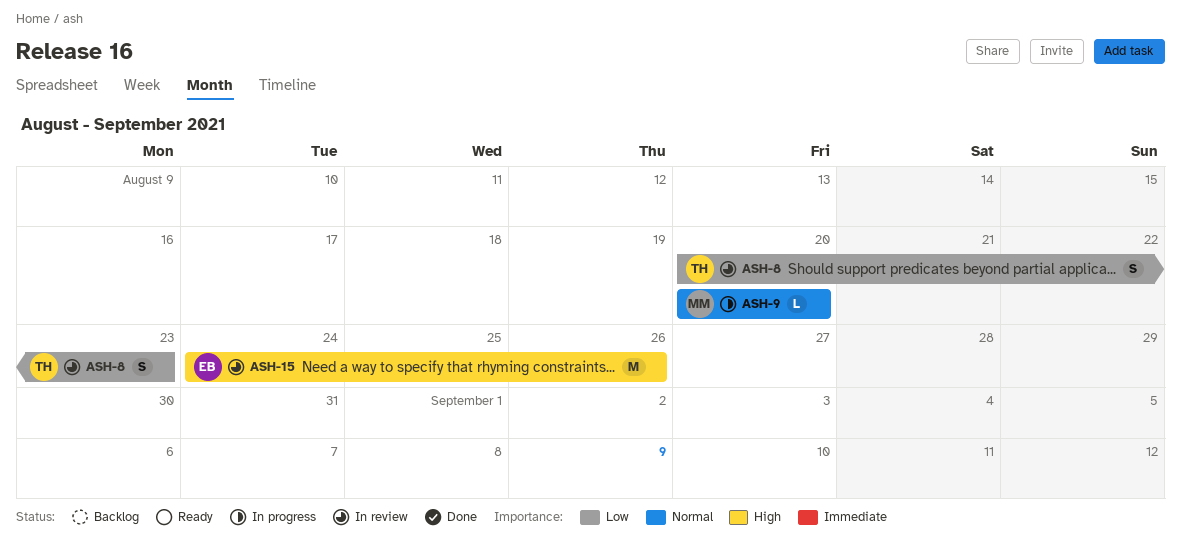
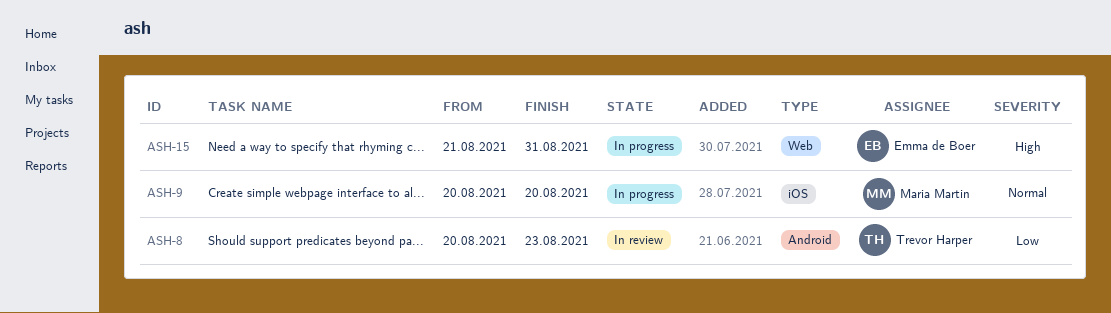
ASH-15, status: In review -> In progress
ASH-15, start: Aug 24 -> Aug 21
ASH-15, due: Aug 26 -> Aug 31

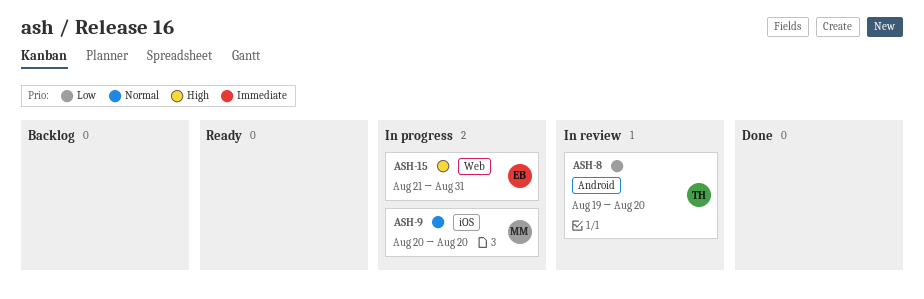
ASH-8, start: Aug 20 -> Aug 19
ASH-8, due: Aug 23 -> Aug 20

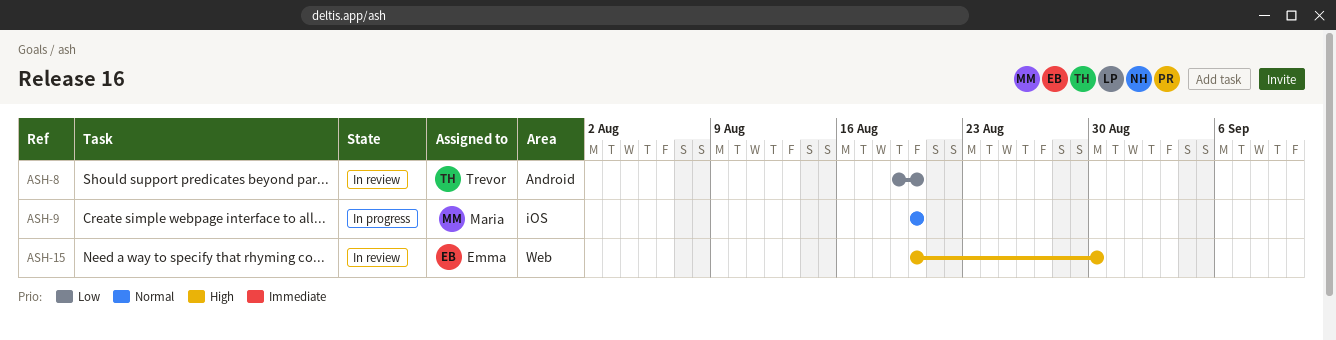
ASH-15, status: In progress -> In review
ASH-15, start: Aug 21 -> Aug 20
ASH-15, due: Aug 31 -> Aug 30

